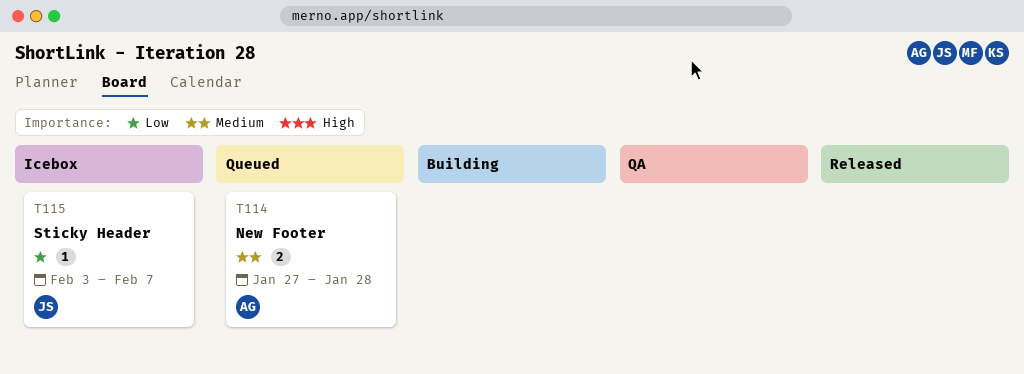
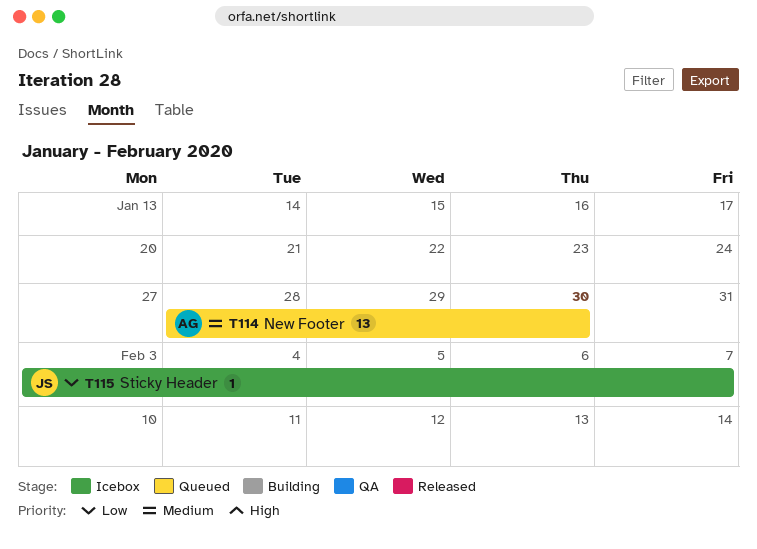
T114, estimate: 2 -> 13
T114, start: Jan 27 -> Jan 28
T114, due: Jan 28 -> Jan 30

